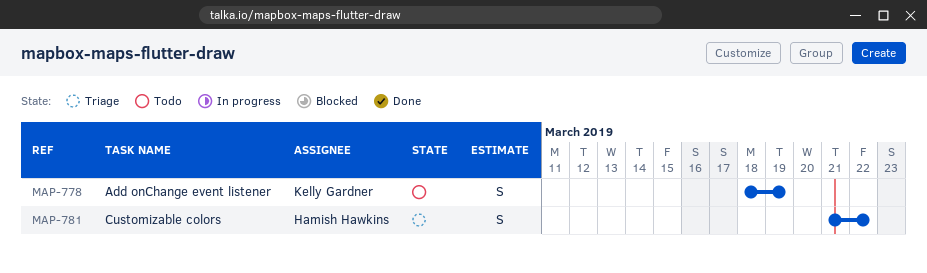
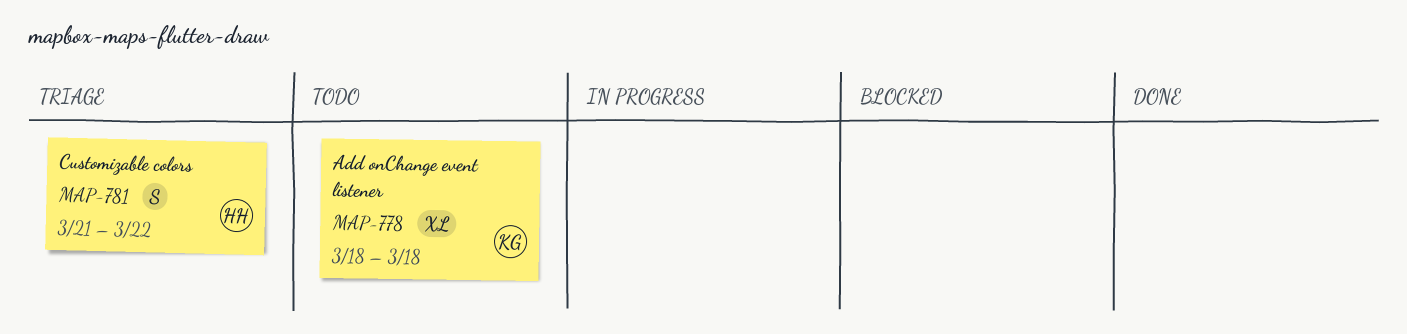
MAP-778, estimate: S -> XL
MAP-778, due: Mar 19 -> Mar 18

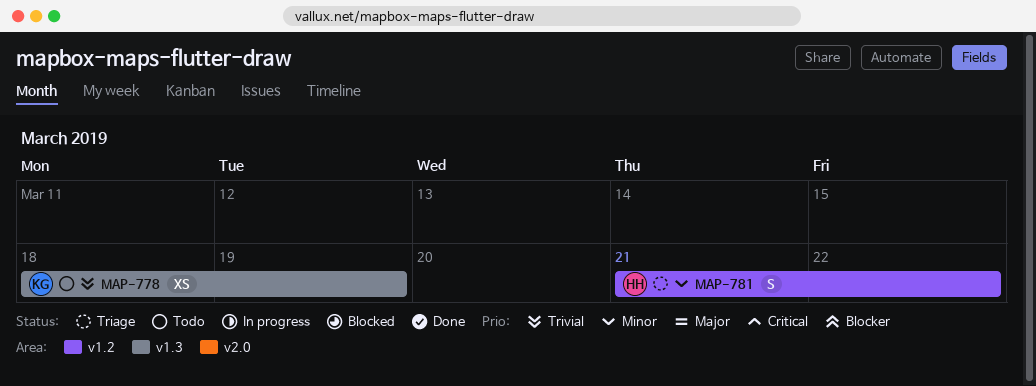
MAP-778, estimate: XL -> XS
MAP-778, due: Mar 18 -> Mar 19

